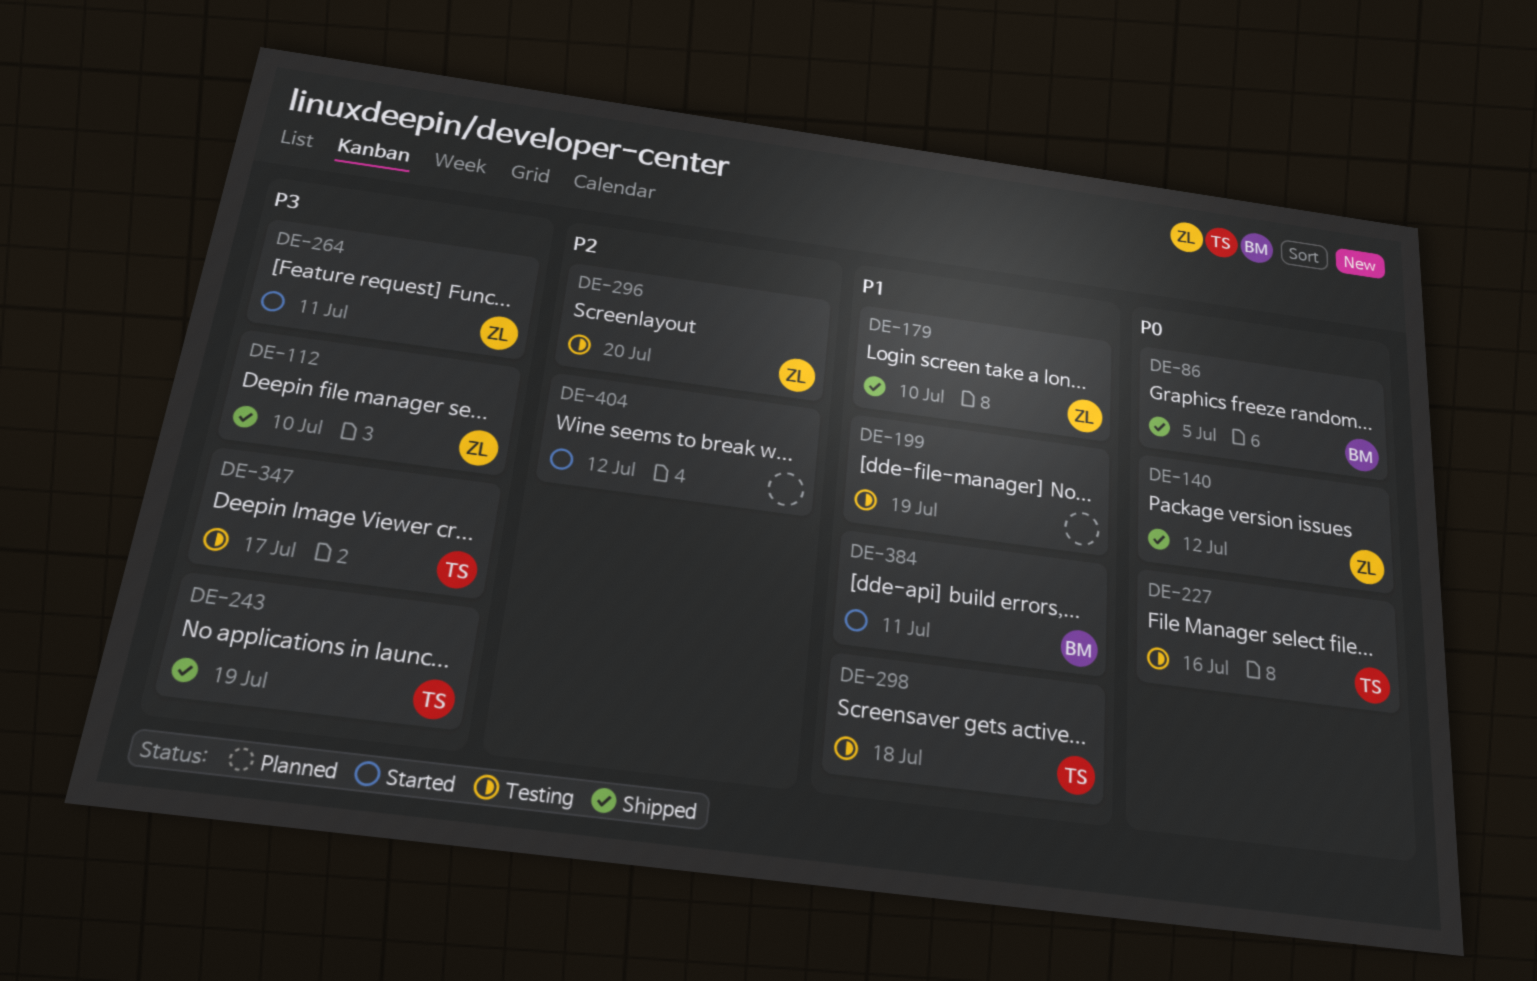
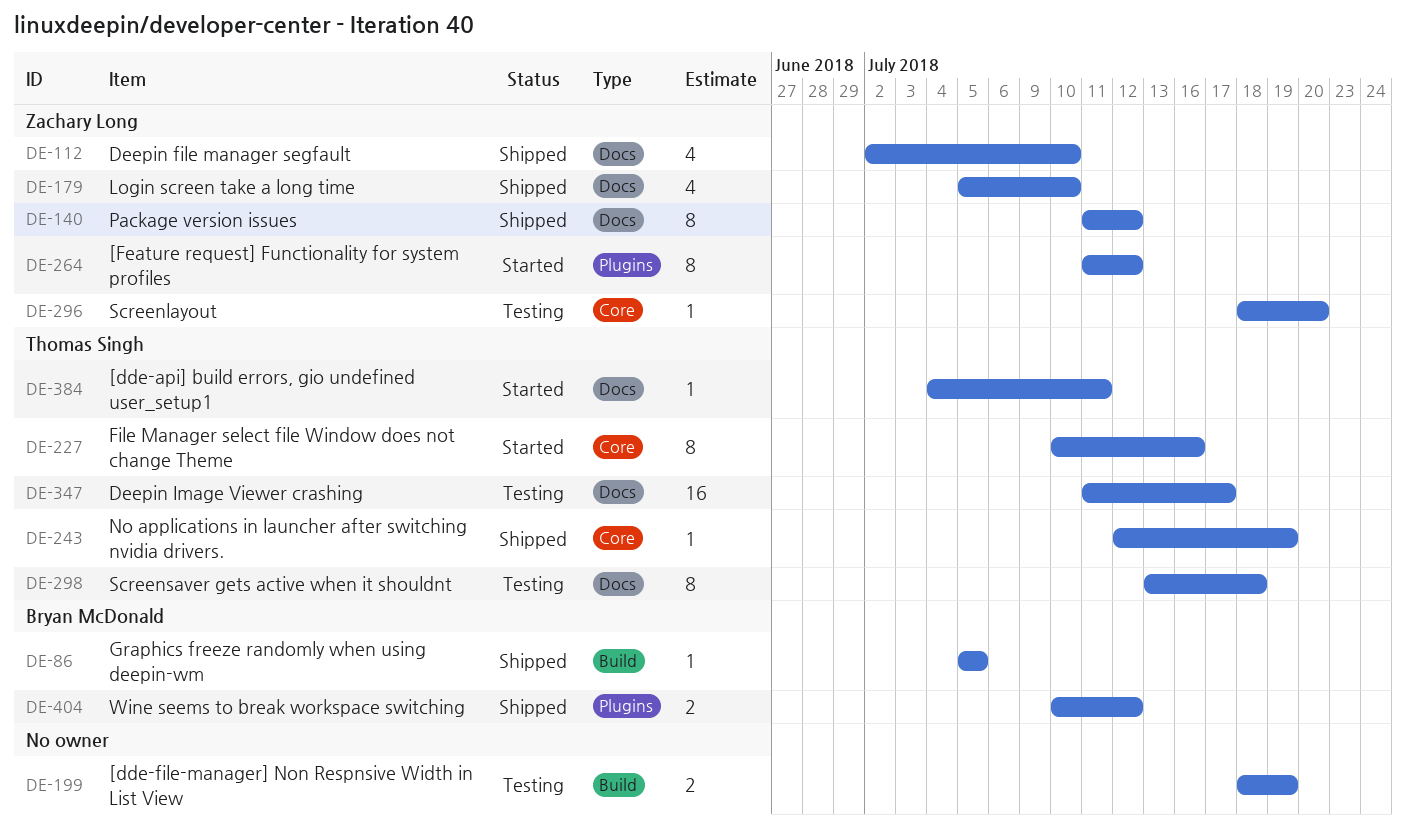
DE-227, status: Testing -> Started
DE-264, due: Jul 11 -> Jul 12
DE-384, owner: Bryan McDonald -> Thomas Singh
DE-404, status: Started -> Shipped
DE-404, owner: none -> Bryan McDonald

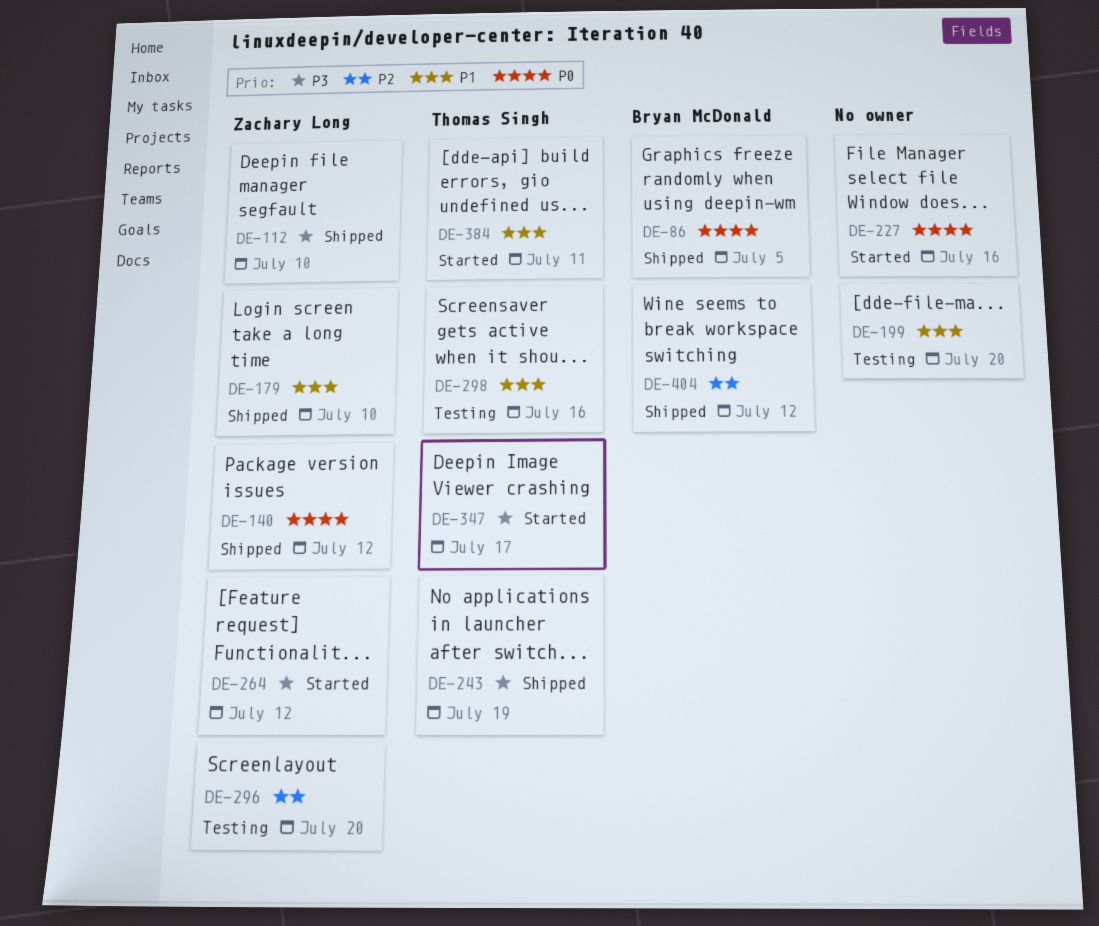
DE-199, due: Jul 19 -> Jul 20
DE-227, owner: Thomas Singh -> none
DE-298, due: Jul 18 -> Jul 16
DE-347, status: Testing -> Started

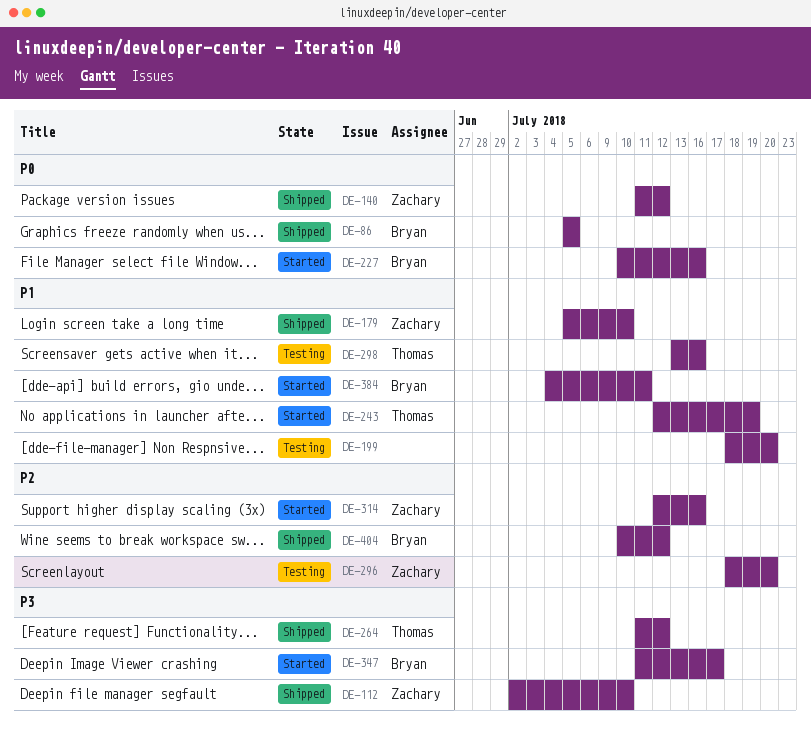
DE-227, owner: none -> Bryan McDonald
DE-243, status: Shipped -> Started
DE-243, priority: P3 -> P1
DE-264, status: Started -> Shipped
DE-264, owner: Zachary Long -> Thomas Singh
DE-314: none -> present
DE-347, owner: Thomas Singh -> Bryan McDonald
DE-384, owner: Thomas Singh -> Bryan McDonald

